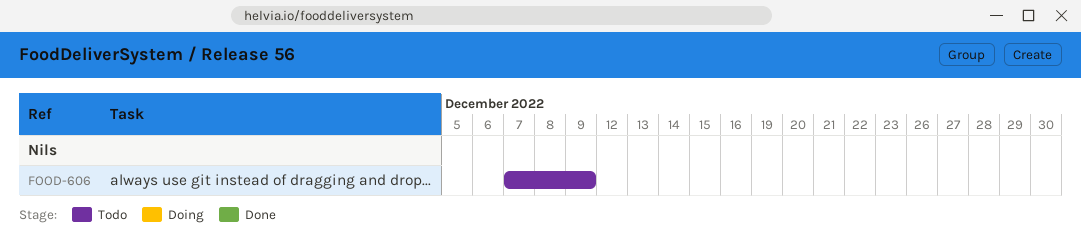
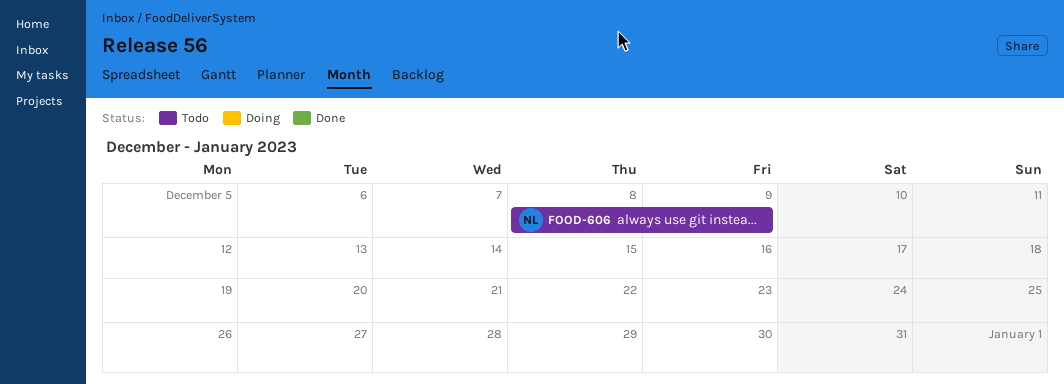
FOOD-606, start: Dec 7 -> Dec 8

